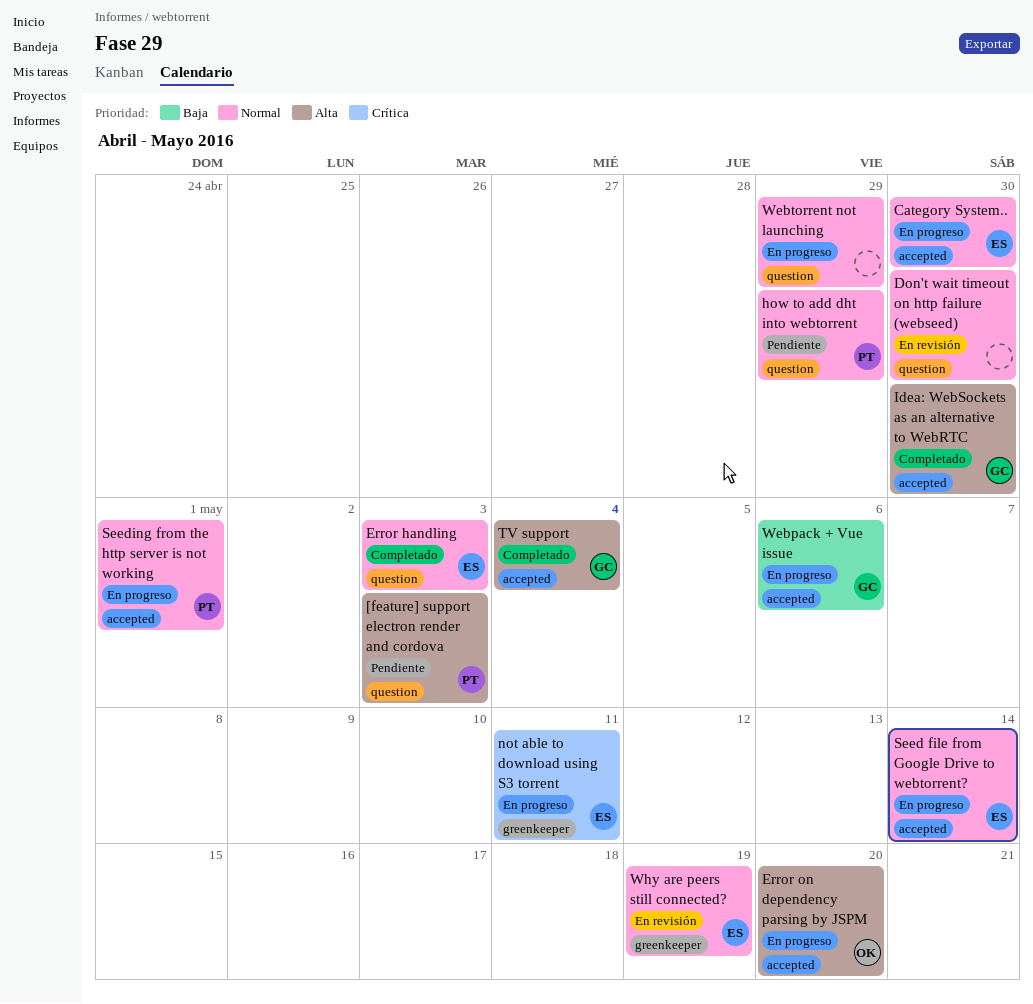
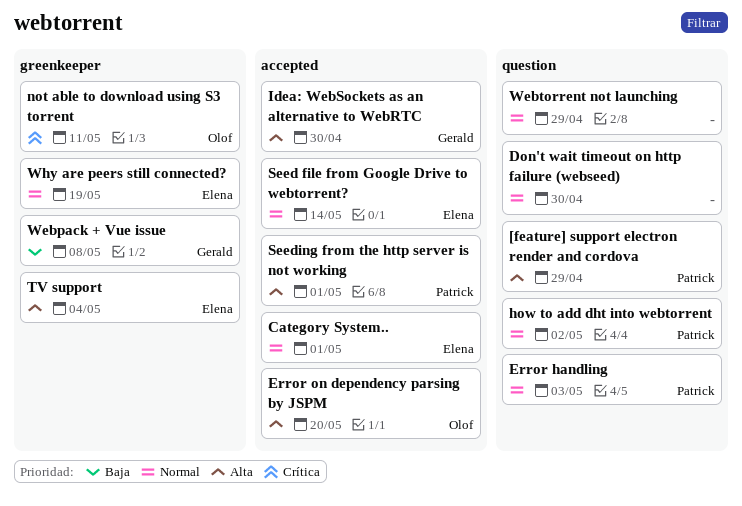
[feature] support electron render and cordova, due: May 3 -> Apr 29
Category System.., due: Apr 30 -> May 1
Error handling, owner: Elena -> Patrick
how to add dht into webtorrent, due: Apr 29 -> May 2
not able to download using S3 torrent, owner: Elena -> Olof
Seeding from the http server is not working, priority: Normal -> Alta
TV support, owner: Gerald -> Elena
TV support, label: accepted -> greenkeeper
Webpack + Vue issue, label: accepted -> greenkeeper
Webpack + Vue issue, due: May 6 -> May 8

